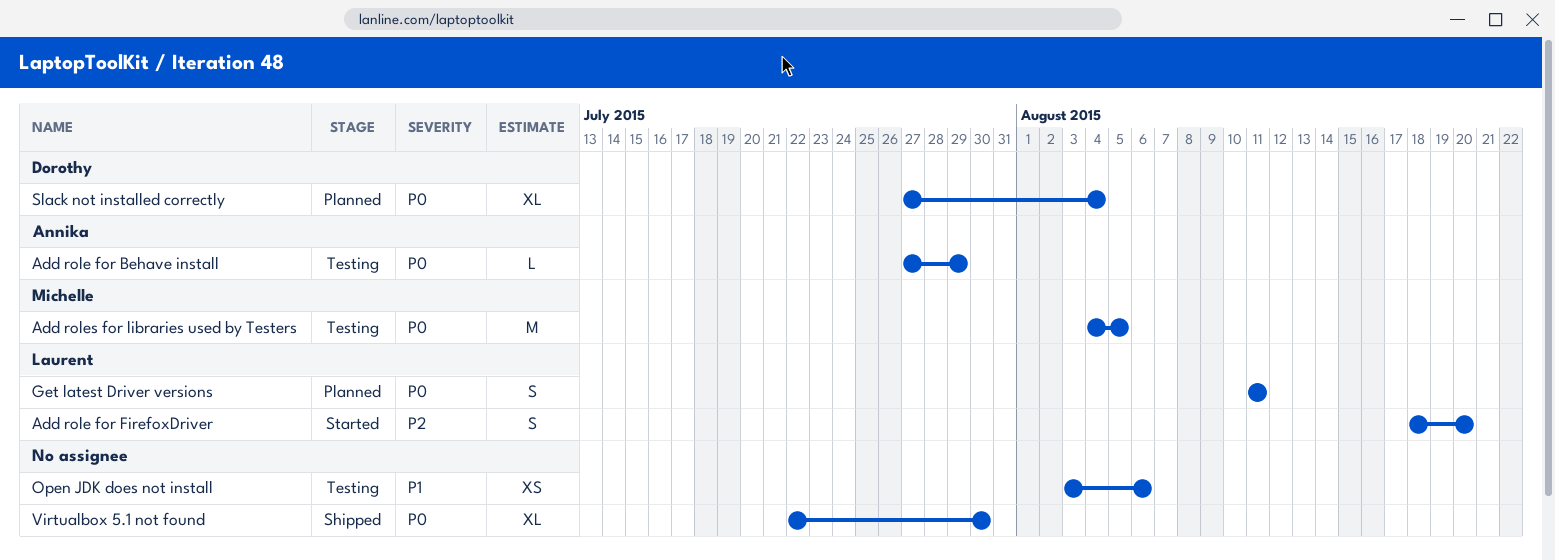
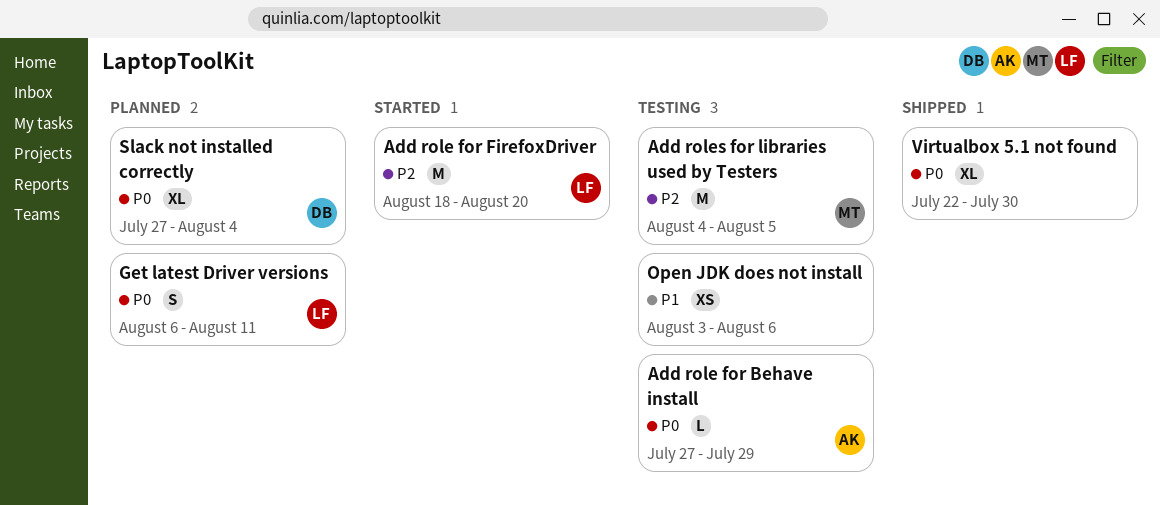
Add role for FirefoxDriver, estimate: S -> M
Add roles for libraries used by Testers, priority: P0 -> P2
Get latest Driver versions, start: Aug 11 -> Aug 6

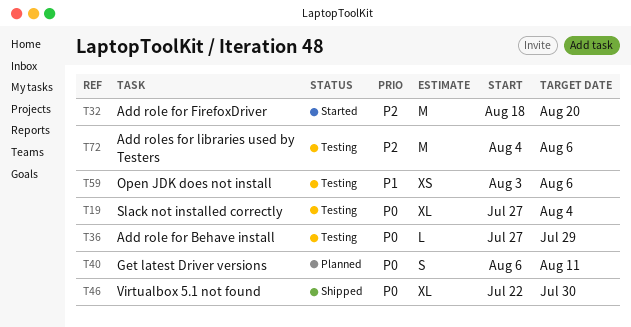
Add roles for libraries used by Testers, due: Aug 5 -> Aug 6
Slack not installed correctly, status: Planned -> Testing

